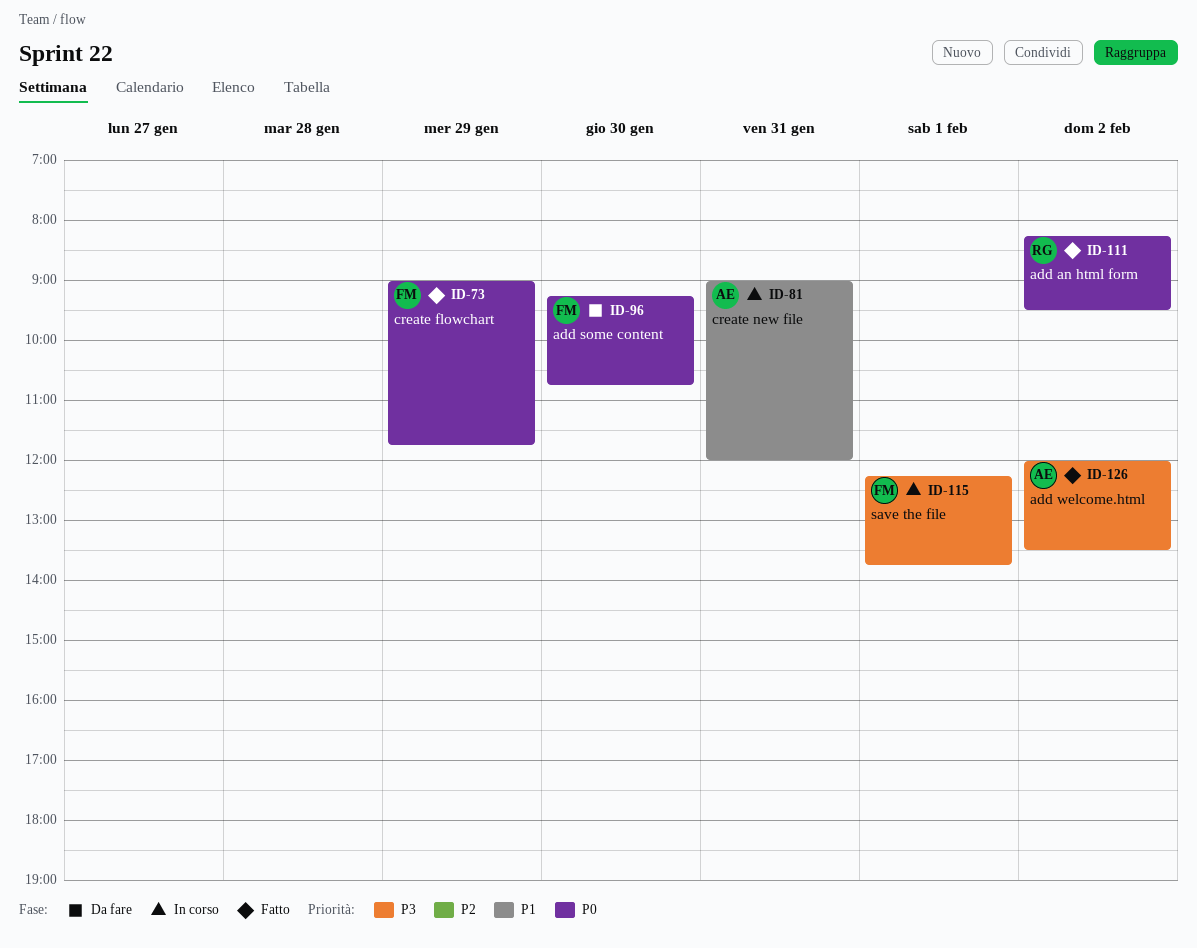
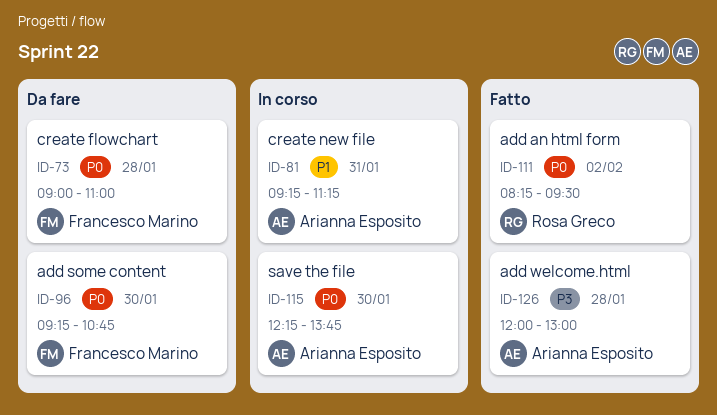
ID-73, status: Fatto -> Da fare
ID-73, day: Jan 29 -> Jan 28
ID-73, ends: 11:45 -> 11:00
ID-81, begins: 09:00 -> 09:15
ID-81, ends: 12:00 -> 11:15
ID-115, owner: Francesco Marino -> Arianna Esposito
ID-115, priority: P3 -> P0
ID-115, day: Feb 1 -> Jan 30
ID-126, day: Feb 2 -> Jan 28
ID-126, ends: 13:30 -> 13:00

